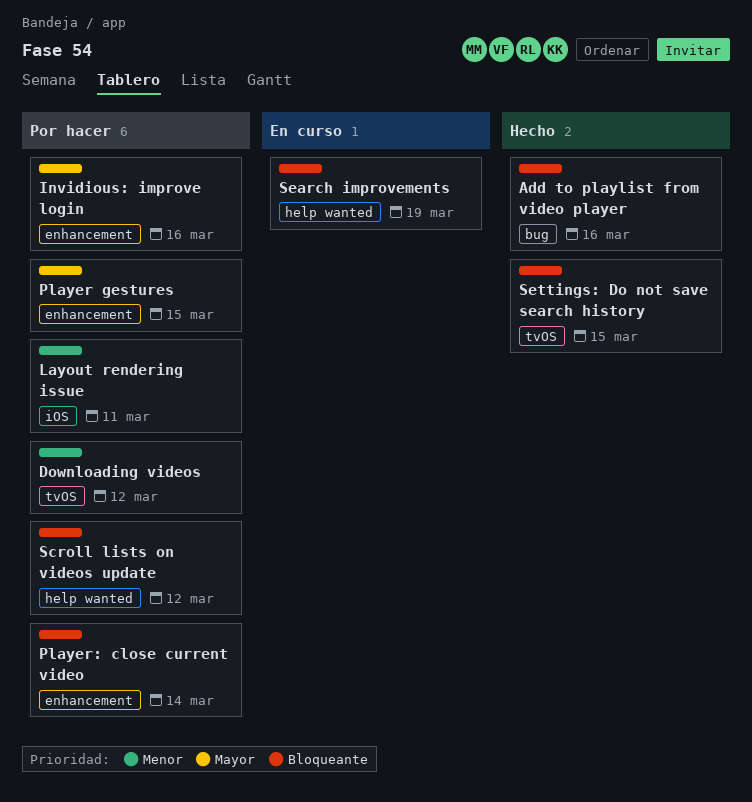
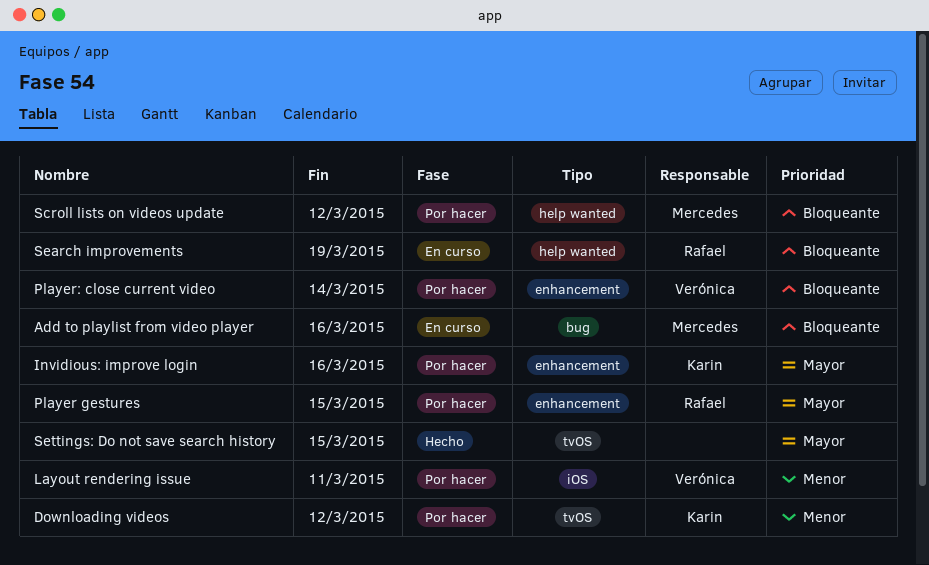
Add to playlist from video player, status: Hecho -> En curso
Settings: Do not save search history, priority: Bloqueante -> Mayor

